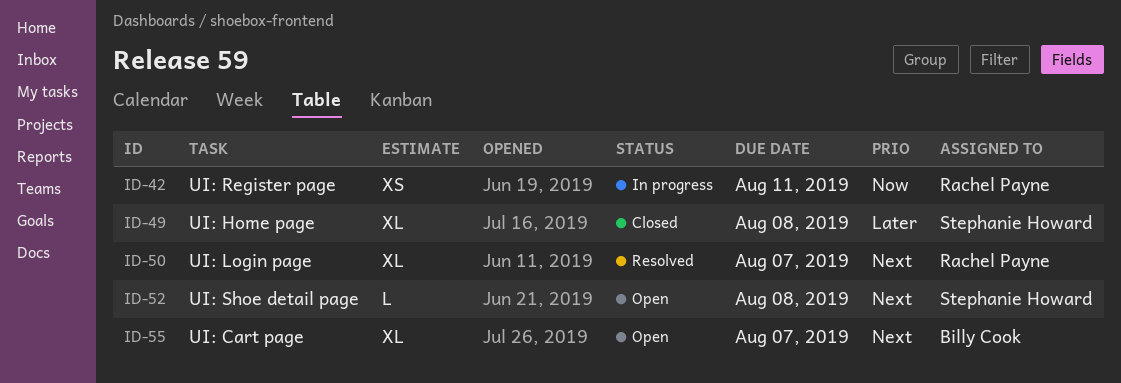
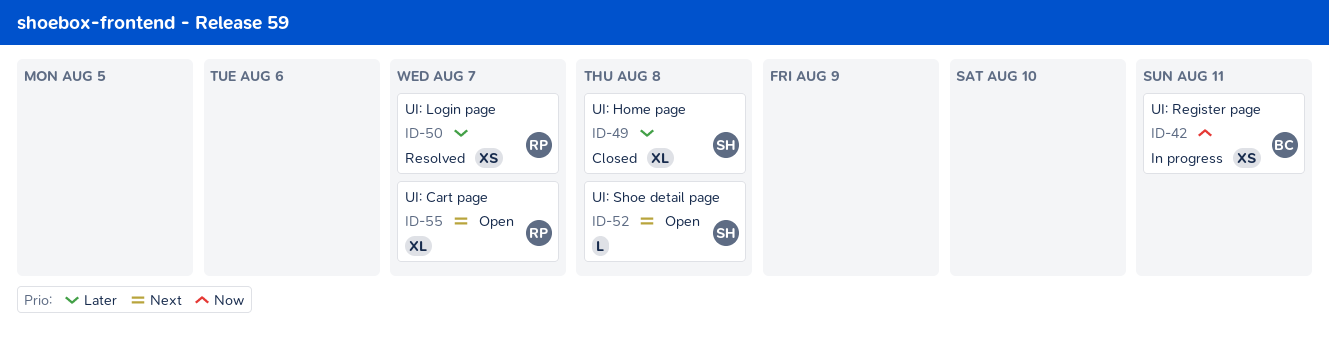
ID-42, owner: Rachel Payne -> Billy Cook
ID-50, priority: Next -> Later
ID-50, estimate: XL -> XS
ID-55, owner: Billy Cook -> Rachel Payne

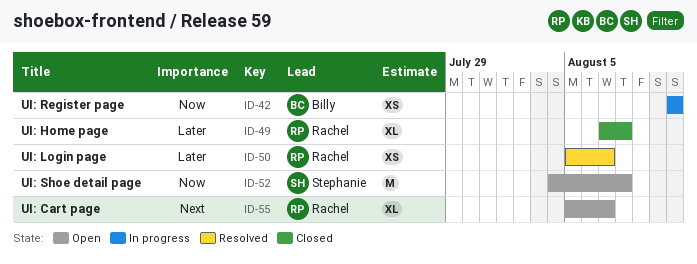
ID-49, owner: Stephanie -> Rachel
ID-52, priority: Next -> Now
ID-52, estimate: L -> M

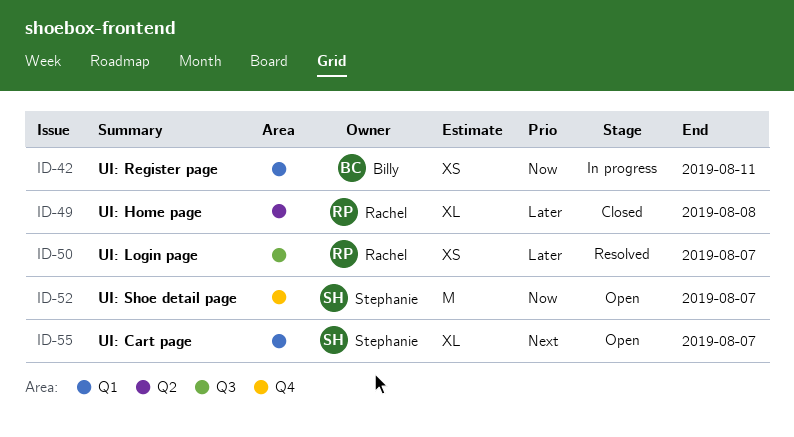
ID-52, due: Aug 8 -> Aug 7
ID-55, owner: Rachel -> Stephanie

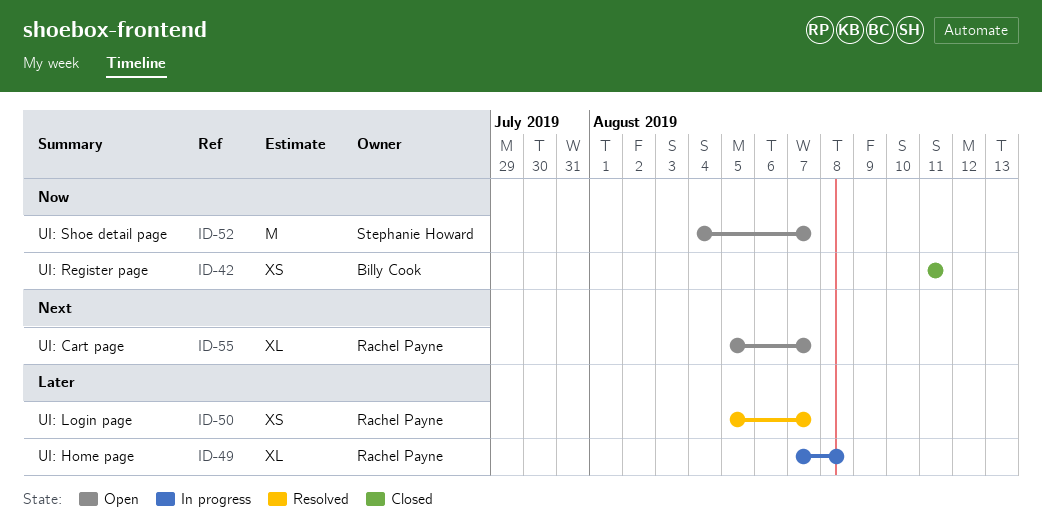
ID-42, status: In progress -> Closed
ID-49, status: Closed -> In progress
ID-55, owner: Stephanie Howard -> Rachel Payne

